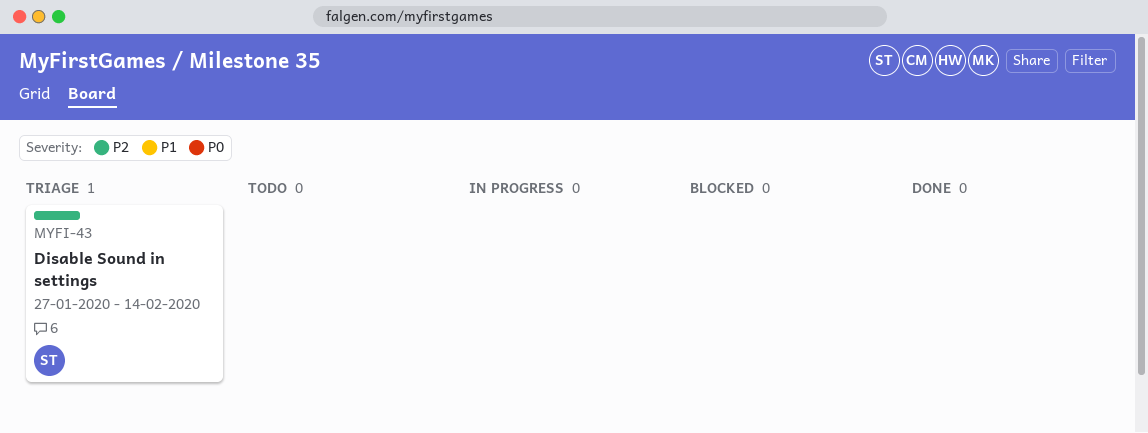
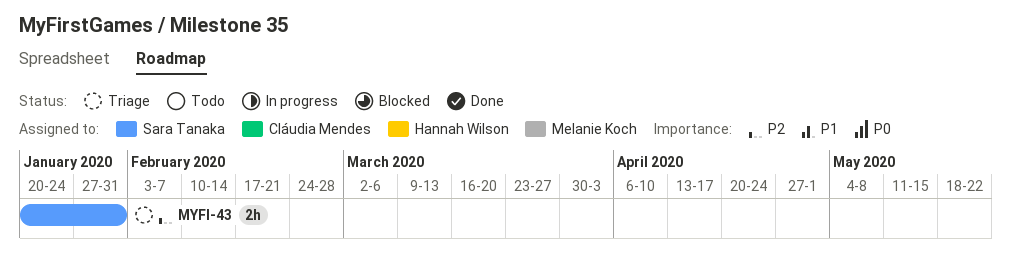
MYFI-43, start: Jan 27 -> Jan 20
MYFI-43, due: Feb 14 -> Jan 31

